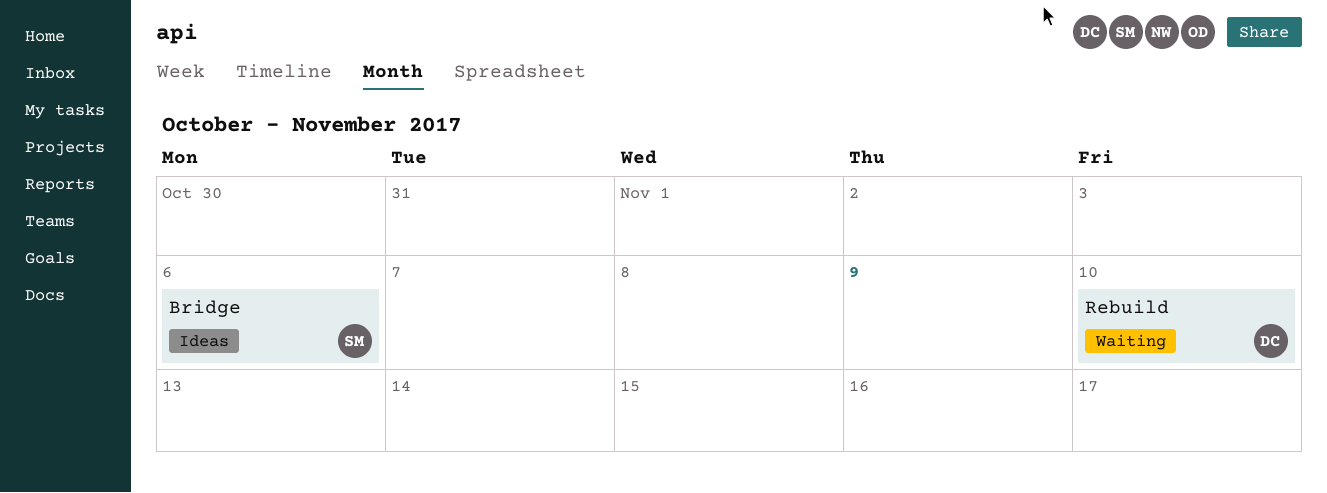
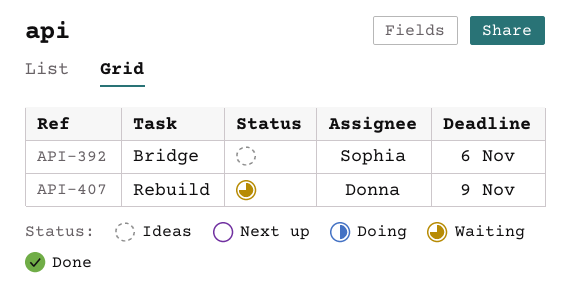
Rebuild, due: Nov 10 -> Nov 9

